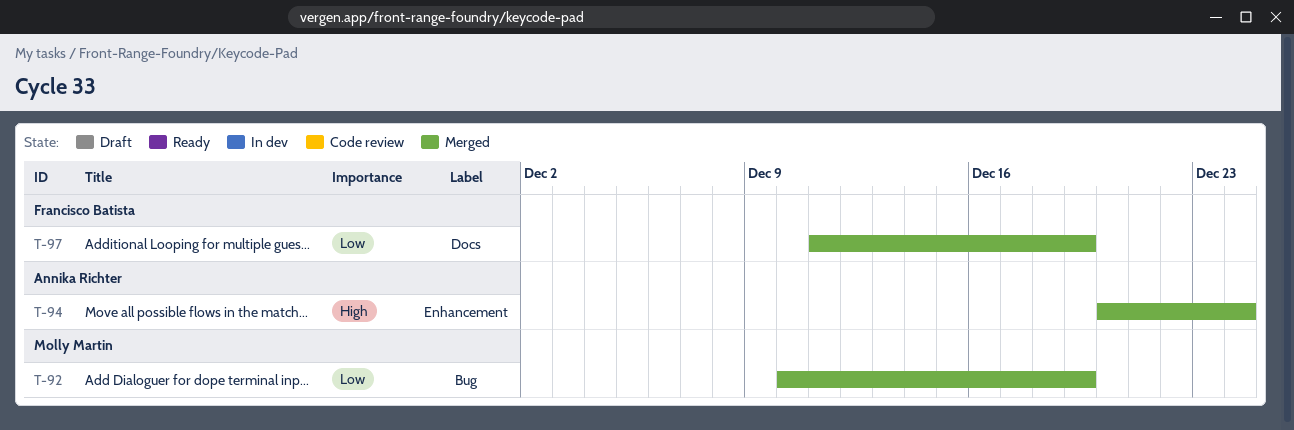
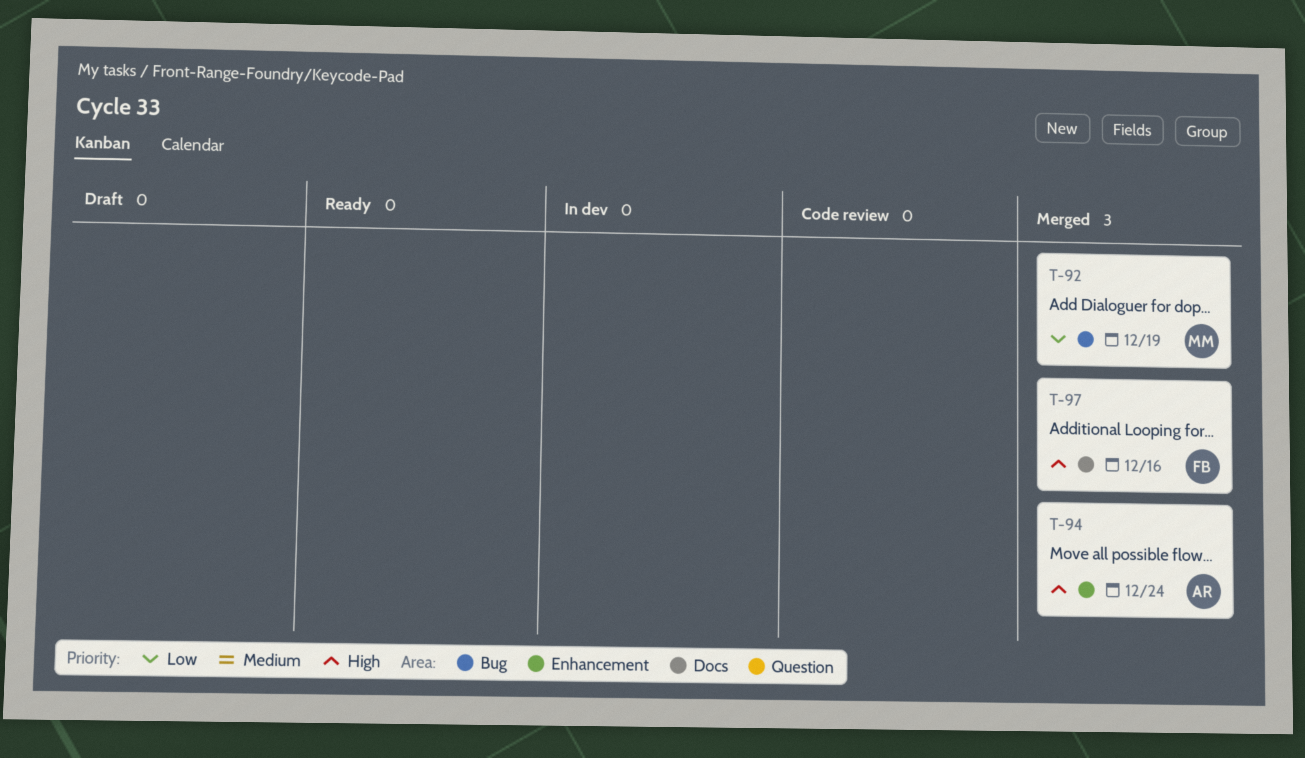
T-97, priority: Low -> High
T-97, due: Dec 19 -> Dec 16

